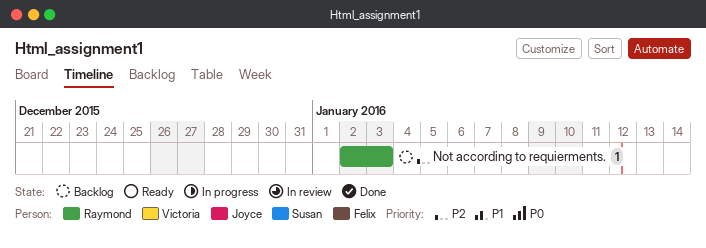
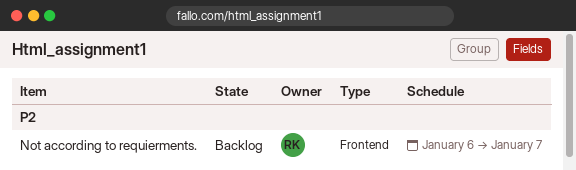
Not according to requierments., start: Jan 2 -> Jan 6
Not according to requierments., due: Jan 3 -> Jan 7

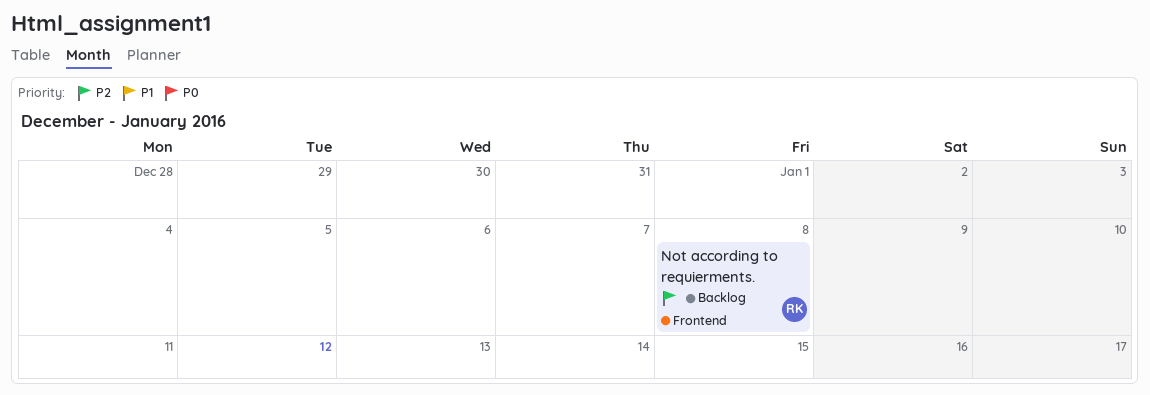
Not according to requierments., due: Jan 7 -> Jan 8

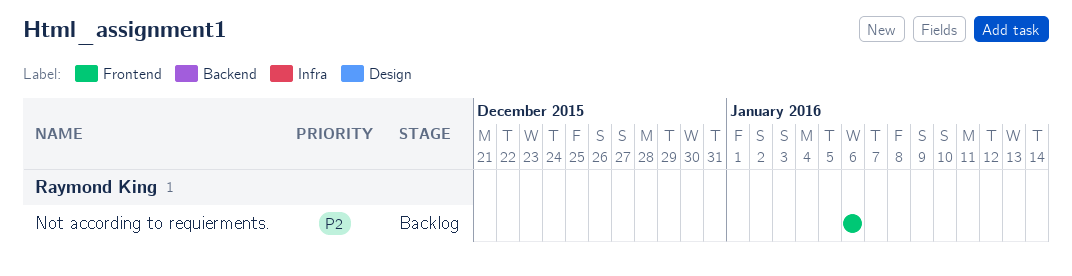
Not according to requierments., due: Jan 8 -> Jan 6

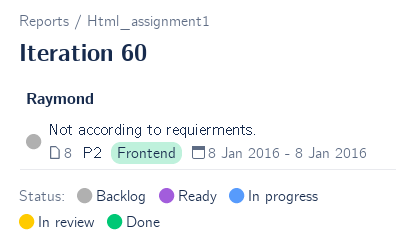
Not according to requierments., start: Jan 6 -> Jan 8
Not according to requierments., due: Jan 6 -> Jan 8

